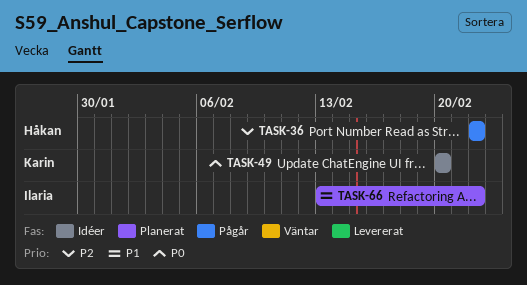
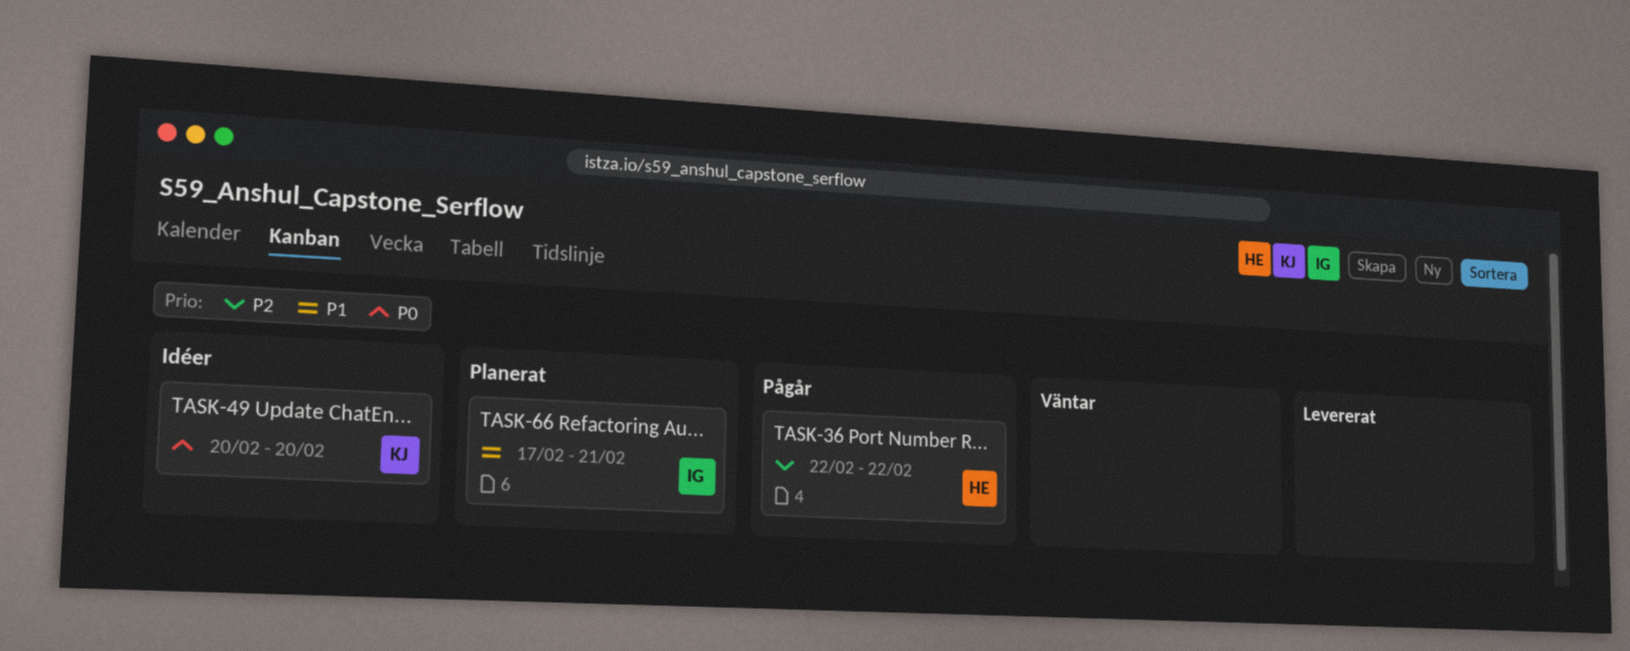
TASK-66, start: Feb 13 -> Feb 17
TASK-66, due: Feb 22 -> Feb 21

